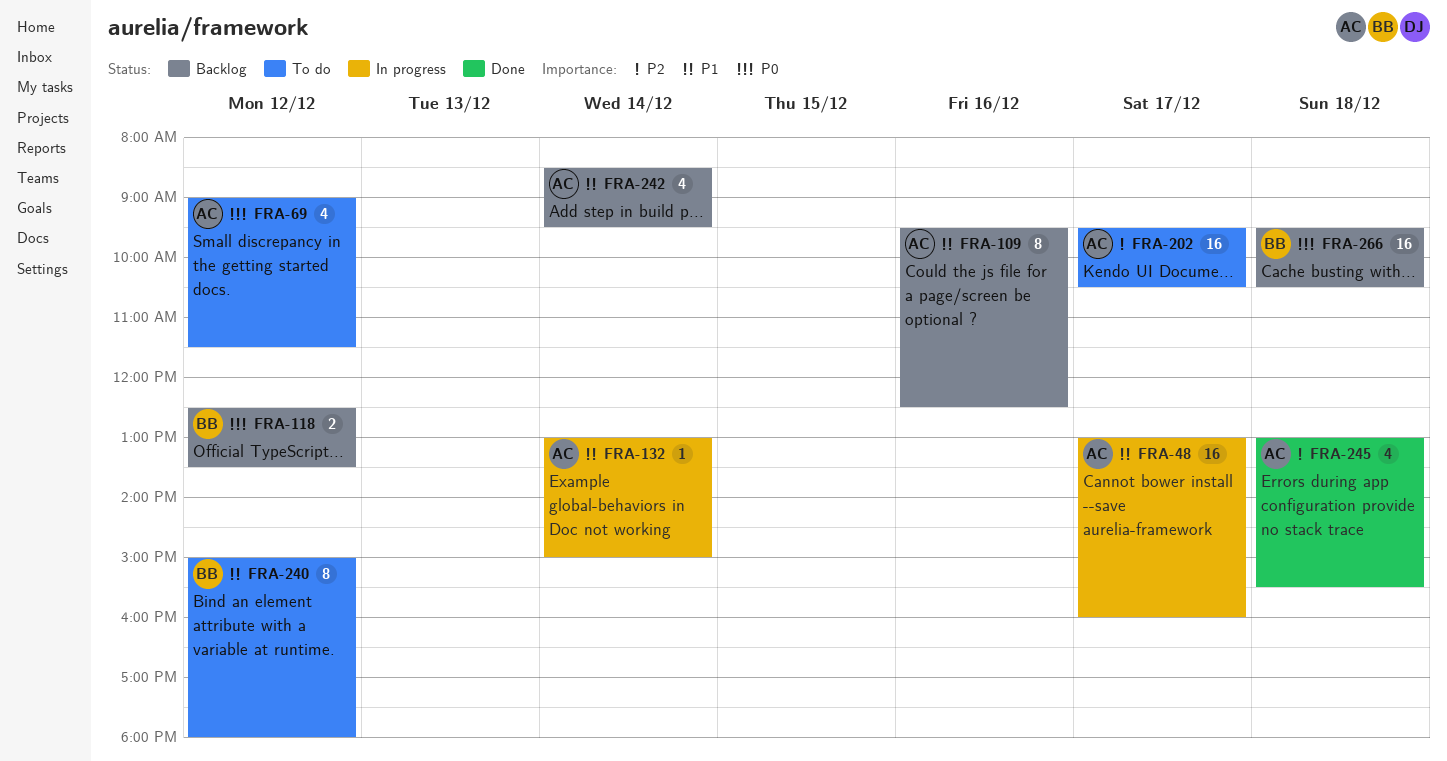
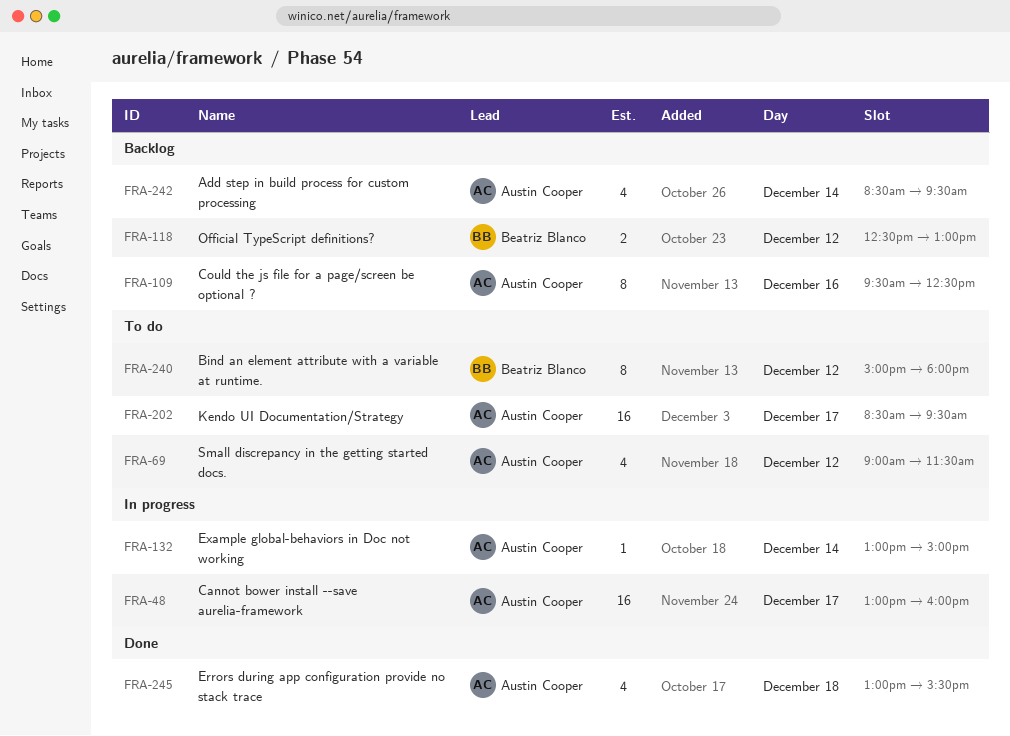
FRA-118, ends: 13:30 -> 13:00
FRA-202, begins: 09:30 -> 08:30
FRA-202, ends: 10:30 -> 09:30
FRA-266: present -> none

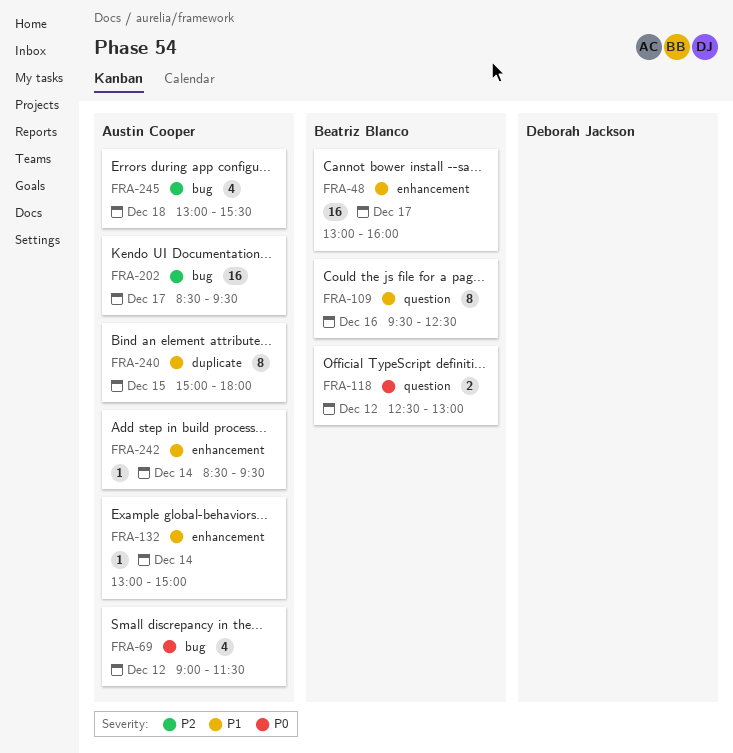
FRA-48, owner: Austin Cooper -> Beatriz Blanco
FRA-109, owner: Austin Cooper -> Beatriz Blanco
FRA-240, owner: Beatriz Blanco -> Austin Cooper
FRA-240, day: Dec 12 -> Dec 15
FRA-242, estimate: 4 -> 1

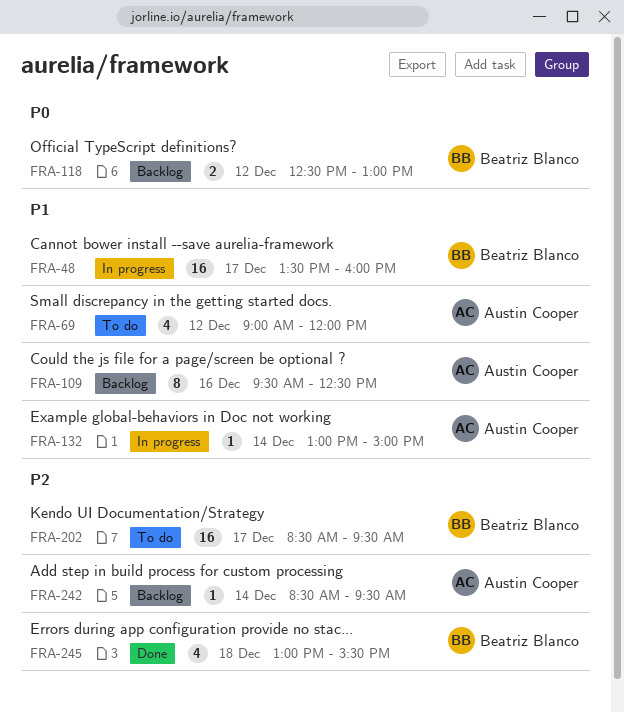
FRA-48, begins: 13:00 -> 13:30
FRA-69, priority: P0 -> P1
FRA-69, ends: 11:30 -> 12:00
FRA-109, owner: Beatriz Blanco -> Austin Cooper
FRA-202, owner: Austin Cooper -> Beatriz Blanco
FRA-240: present -> none
FRA-242, priority: P1 -> P2
FRA-245, owner: Austin Cooper -> Beatriz Blanco

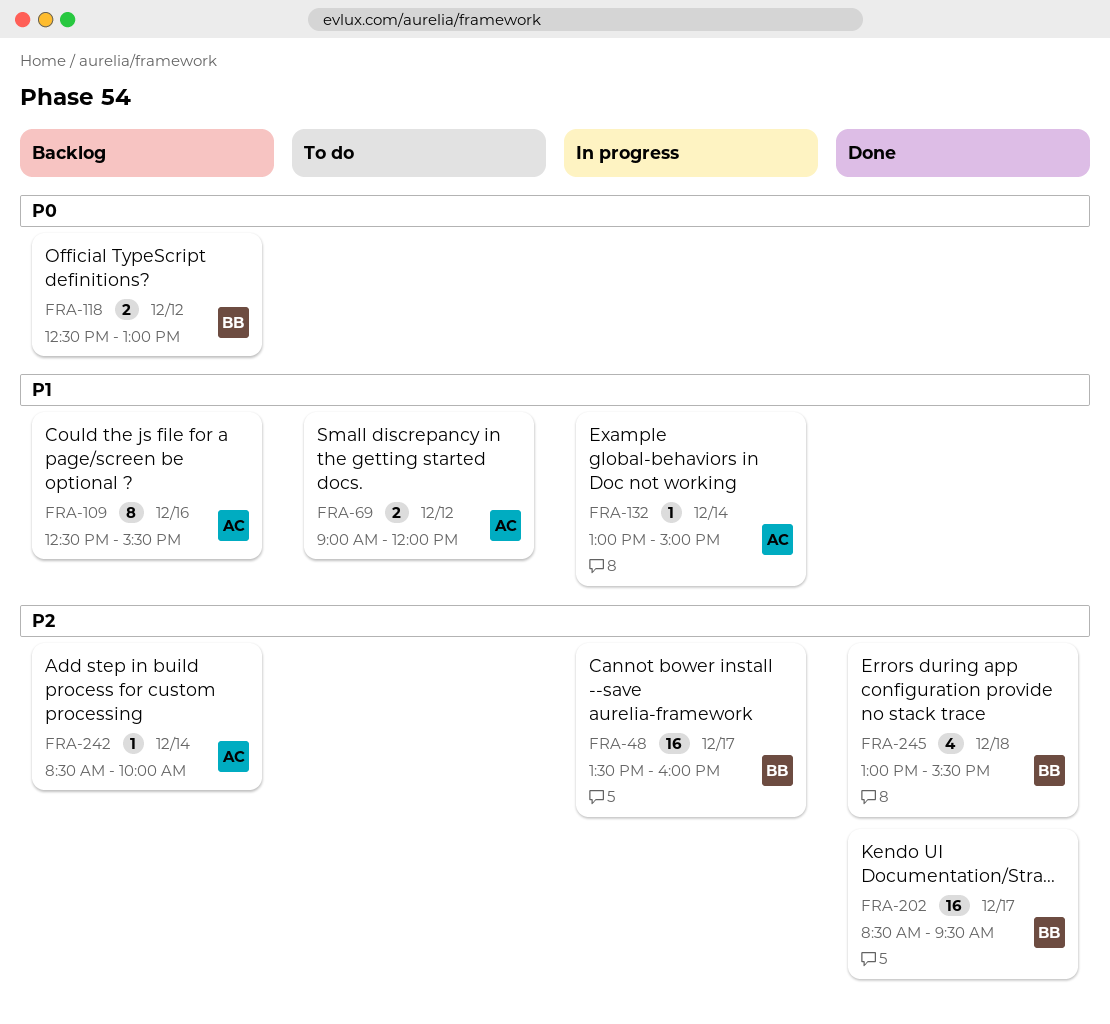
FRA-48, priority: P1 -> P2
FRA-69, estimate: 4 -> 2
FRA-109, begins: 09:30 -> 12:30
FRA-109, ends: 12:30 -> 15:30
FRA-202, status: To do -> Done
FRA-242, ends: 09:30 -> 10:00

